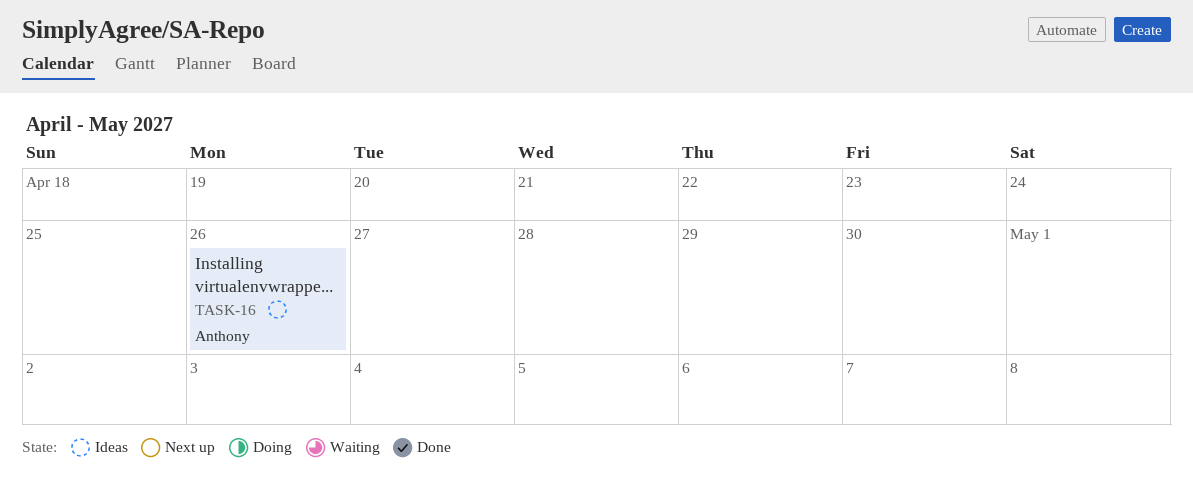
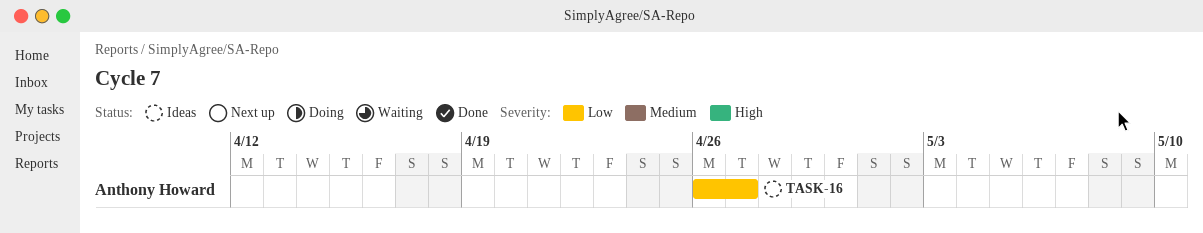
TASK-16, due: Apr 26 -> Apr 27

